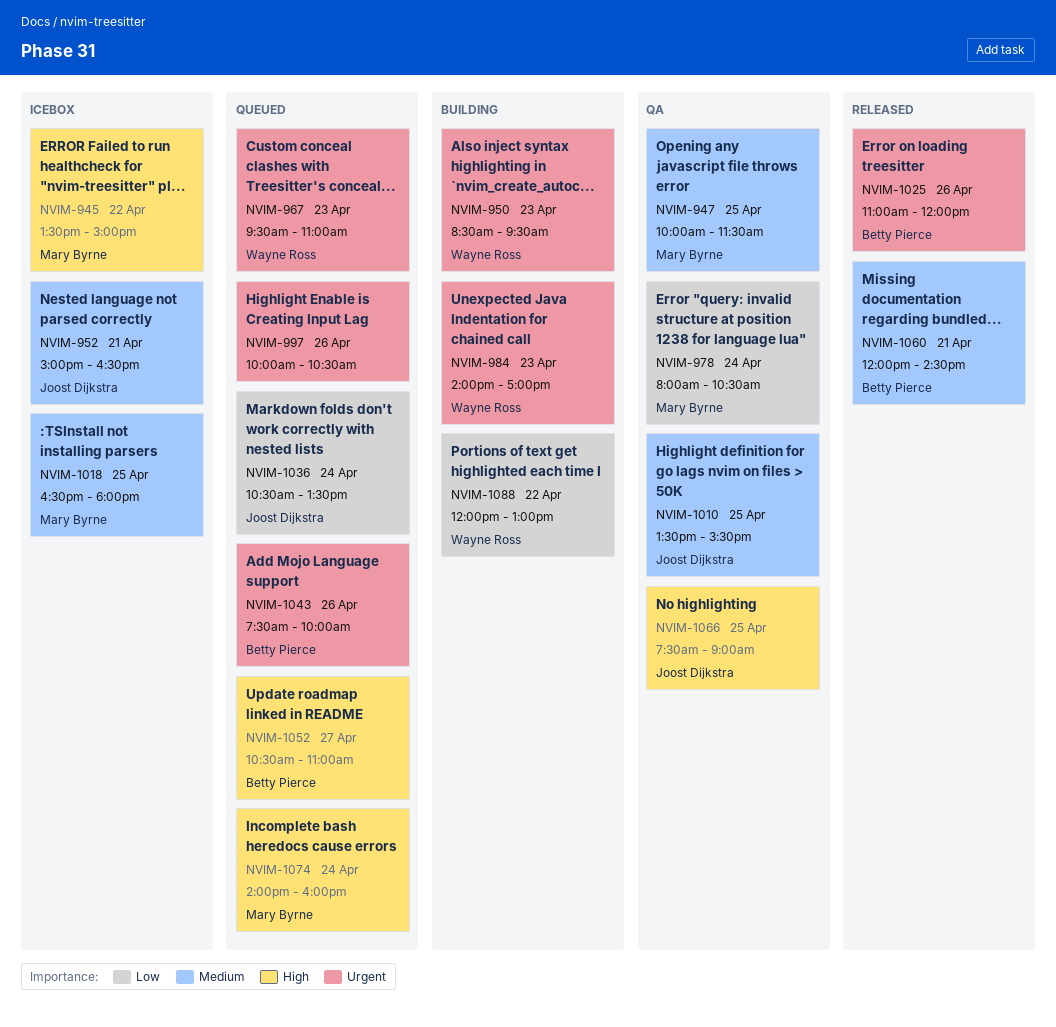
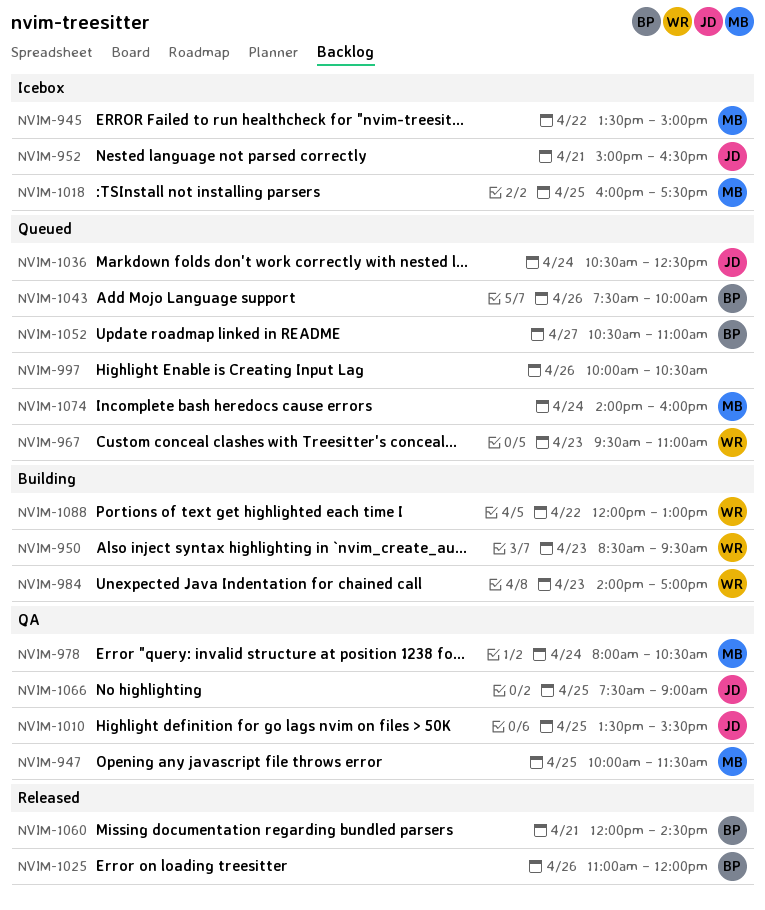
NVIM-1018, begins: 16:30 -> 16:00
NVIM-1018, ends: 18:00 -> 17:30
NVIM-1036, ends: 13:30 -> 12:30

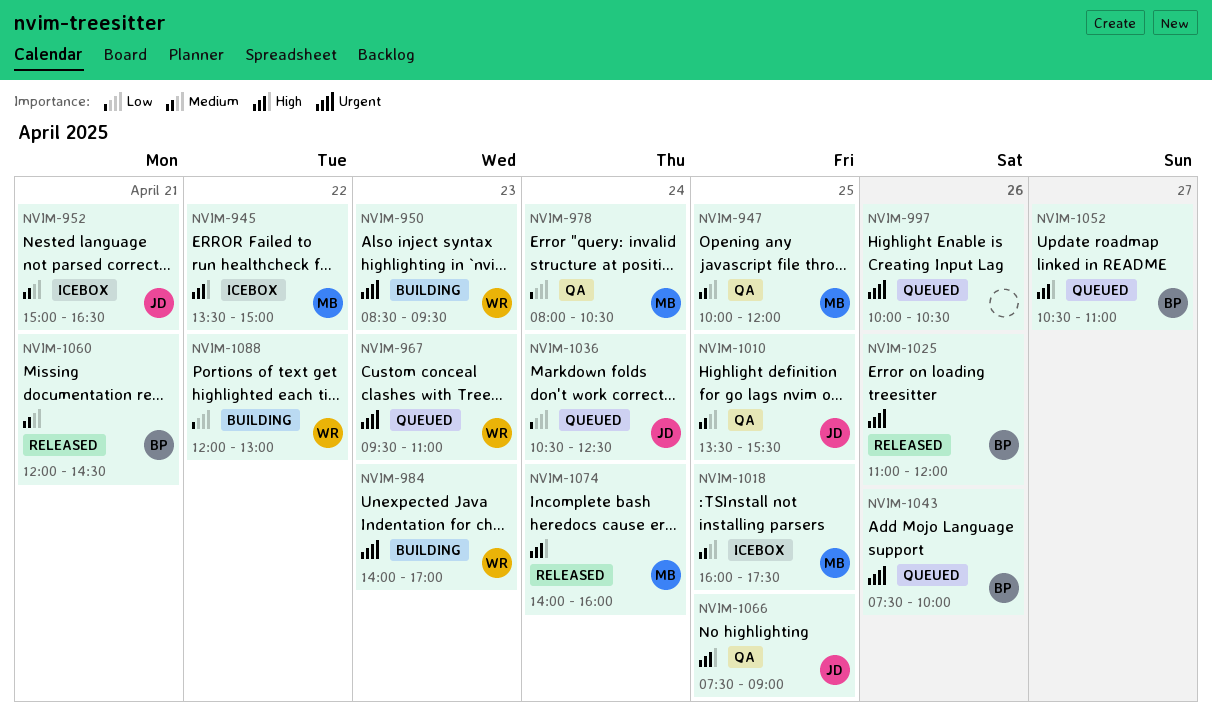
NVIM-947, ends: 11:30 -> 12:00
NVIM-1074, status: Queued -> Released

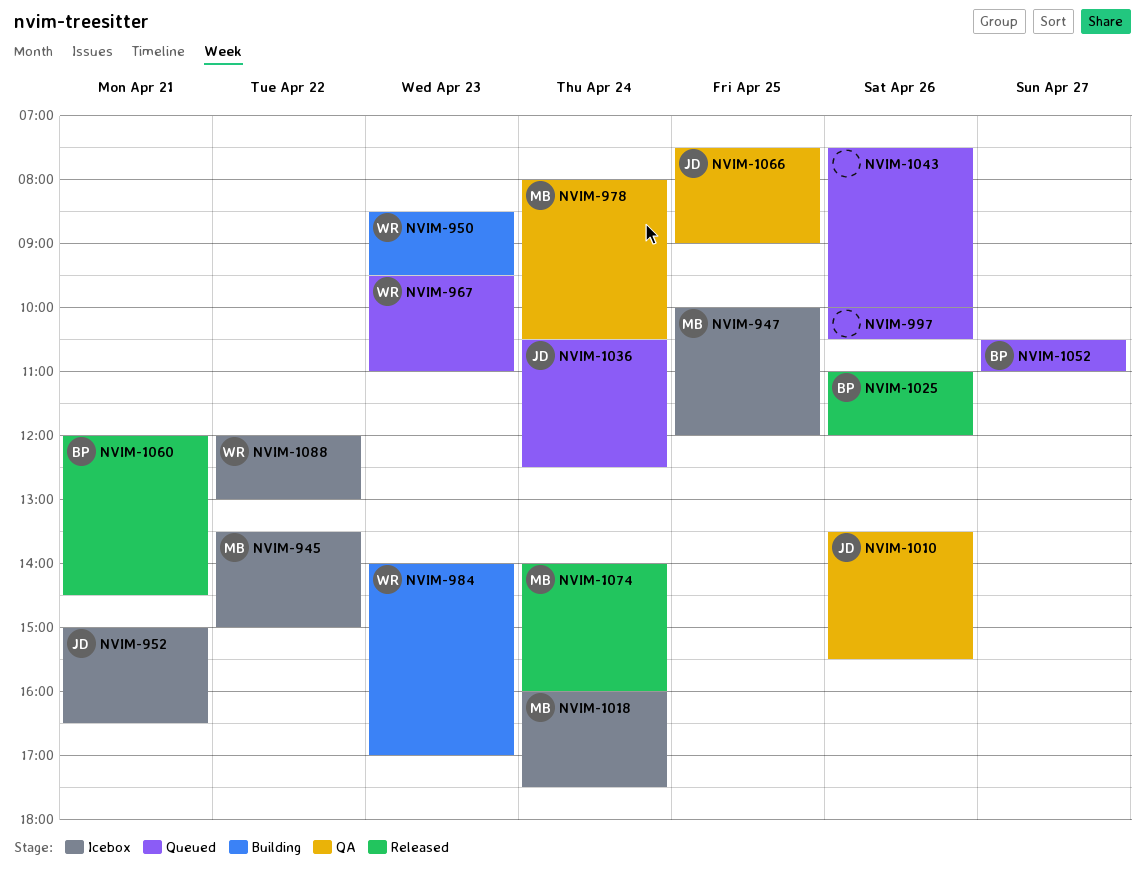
NVIM-947, status: QA -> Icebox
NVIM-1010, day: Apr 25 -> Apr 26
NVIM-1018, day: Apr 25 -> Apr 24
NVIM-1043, owner: BP -> none
NVIM-1088, status: Building -> Icebox

